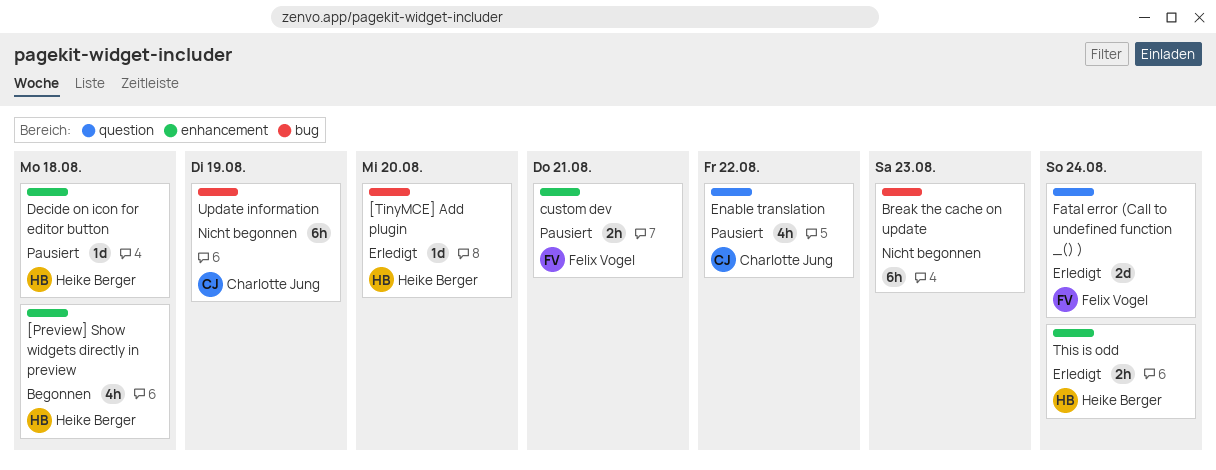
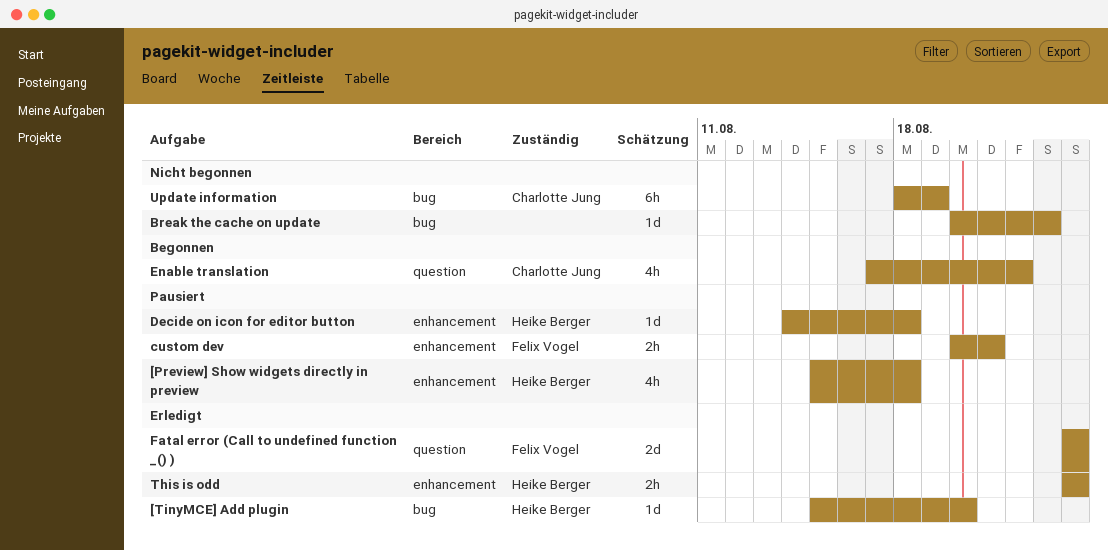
[Preview] Show widgets directly in preview, status: Begonnen -> Pausiert
Break the cache on update, estimate: 6h -> 1d
Enable translation, status: Pausiert -> Begonnen

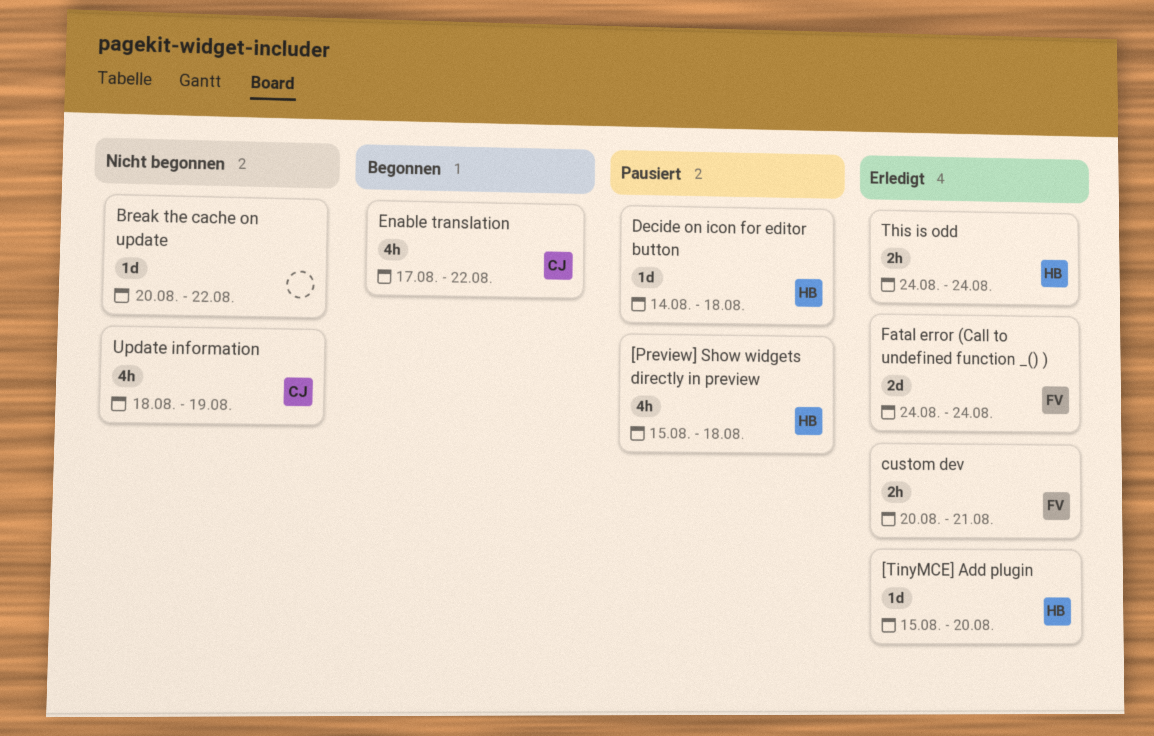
Break the cache on update, due: Aug 23 -> Aug 22
custom dev, status: Pausiert -> Erledigt
Update information, estimate: 6h -> 4h

